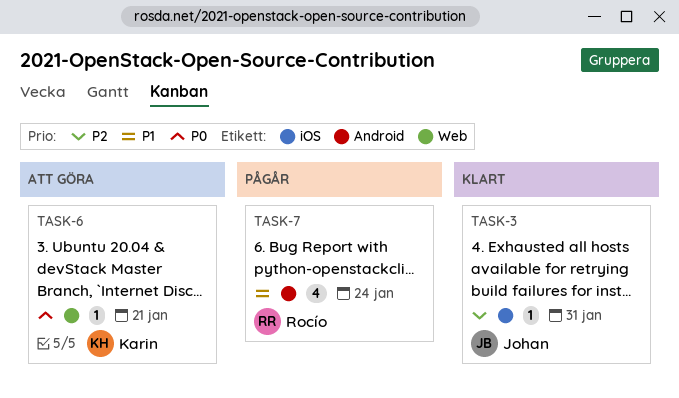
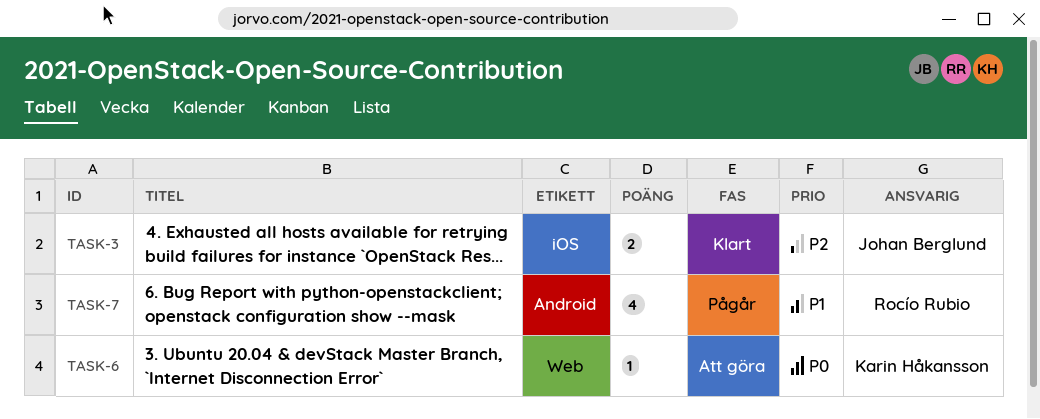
TASK-3, estimate: 1 -> 2

